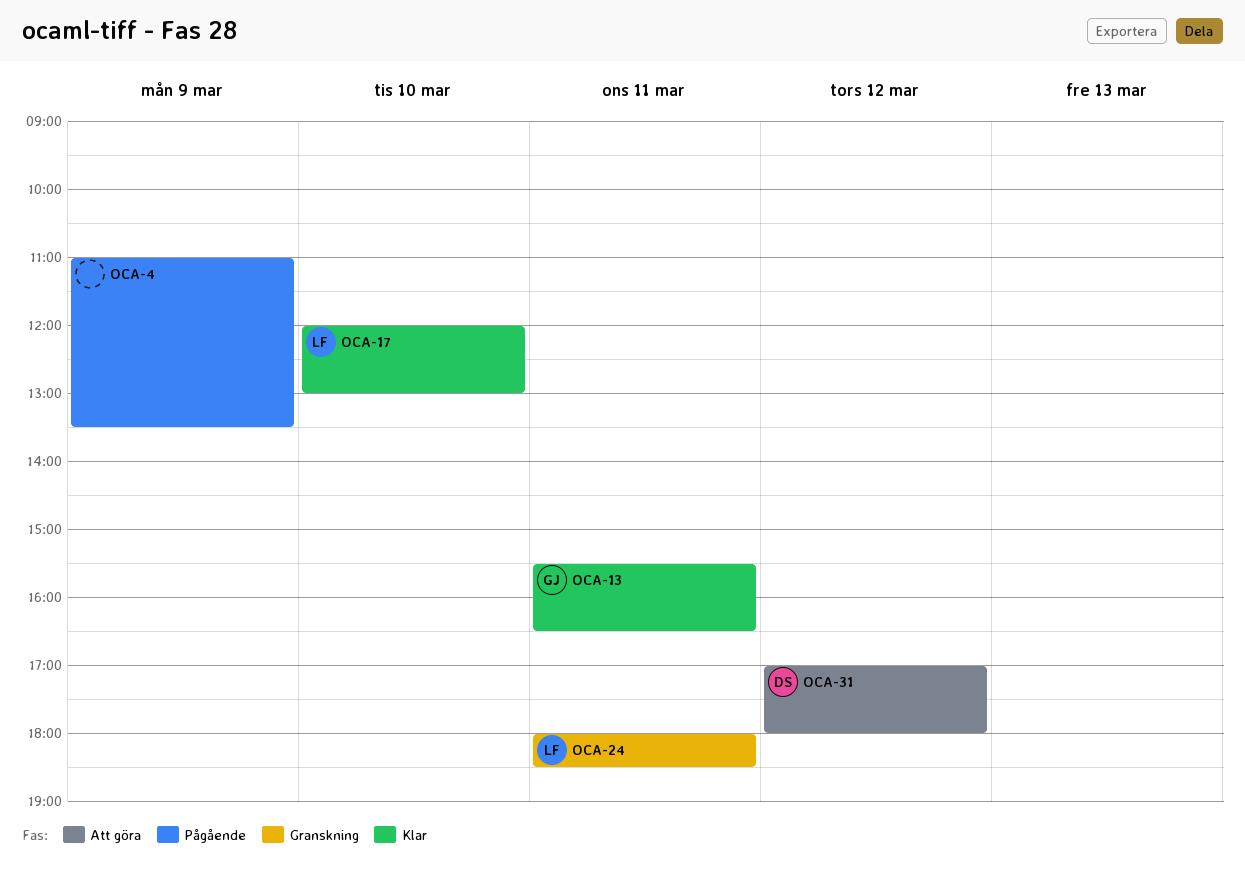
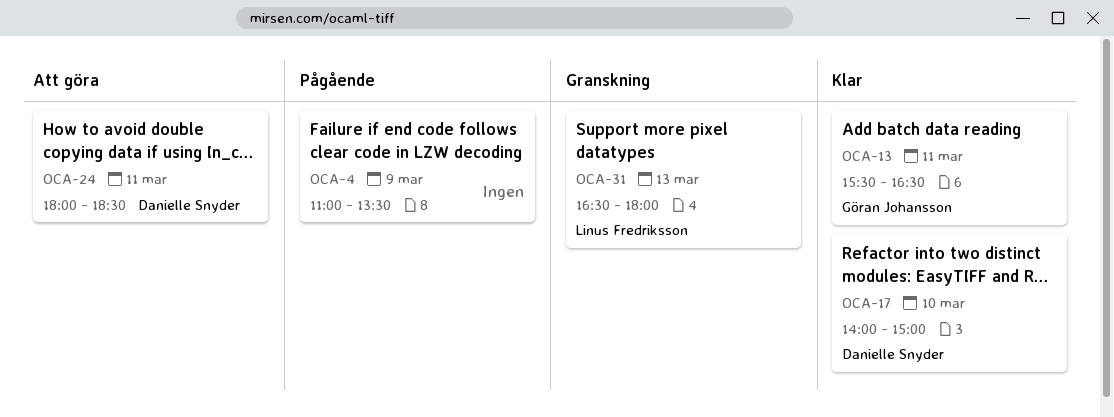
OCA-17, owner: Linus Fredriksson -> Danielle Snyder
OCA-17, begins: 12:00 -> 14:00
OCA-17, ends: 13:00 -> 15:00
OCA-24, status: Granskning -> Att göra
OCA-24, owner: Linus Fredriksson -> Danielle Snyder
OCA-31, status: Att göra -> Granskning
OCA-31, owner: Danielle Snyder -> Linus Fredriksson
OCA-31, day: Mar 12 -> Mar 13
OCA-31, begins: 17:00 -> 16:30

